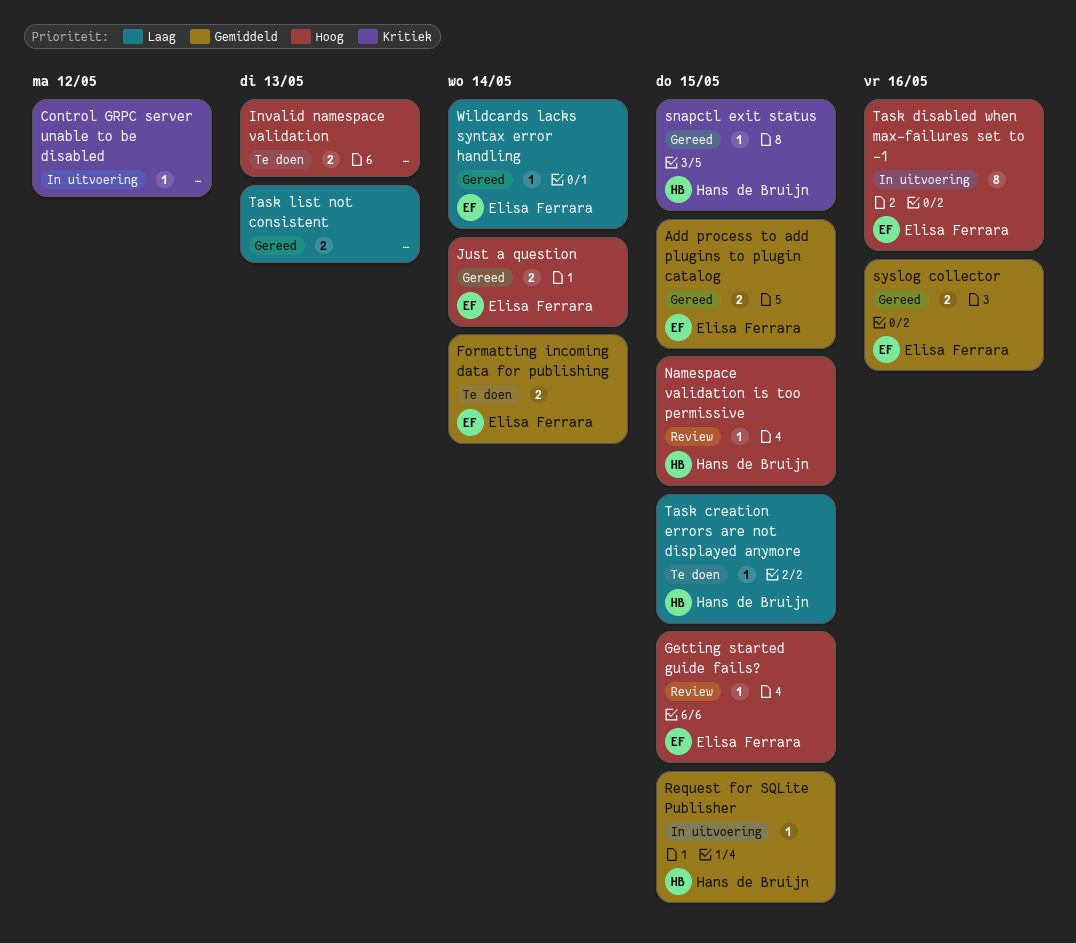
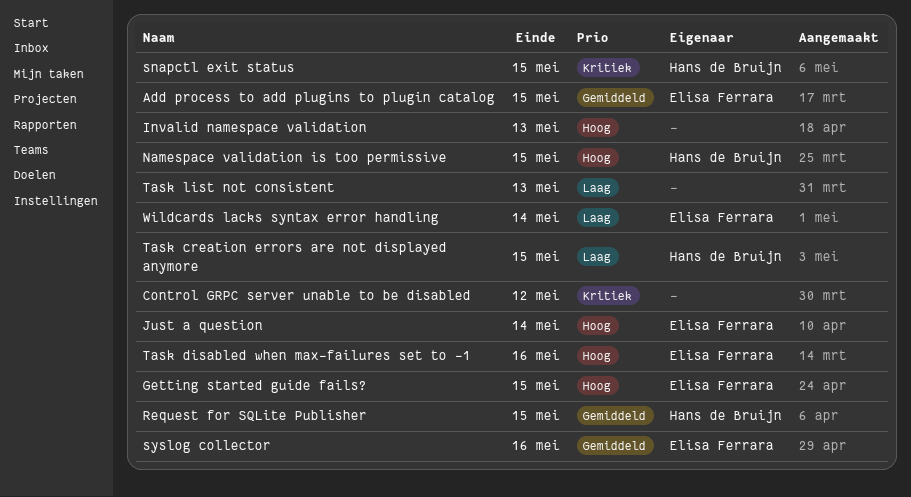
Formatting incoming data for publishing: present -> none

